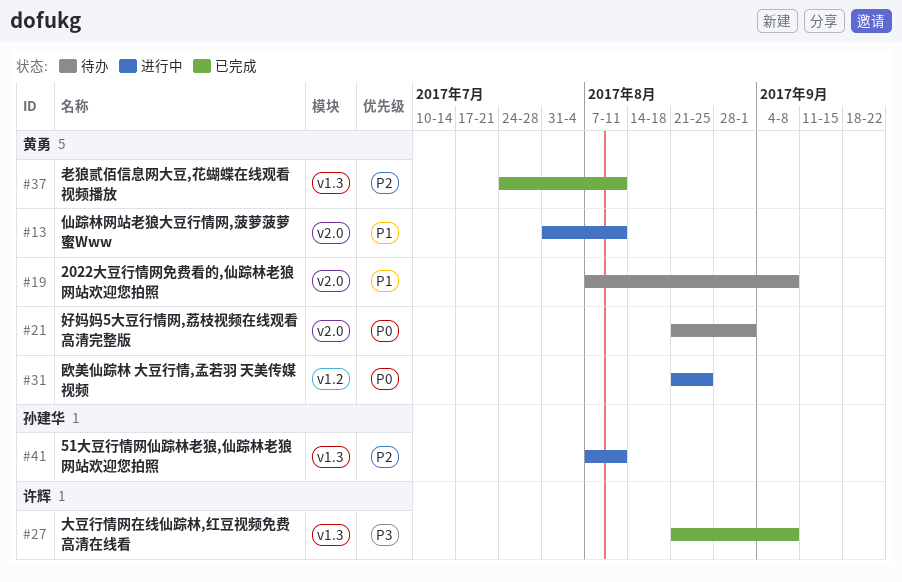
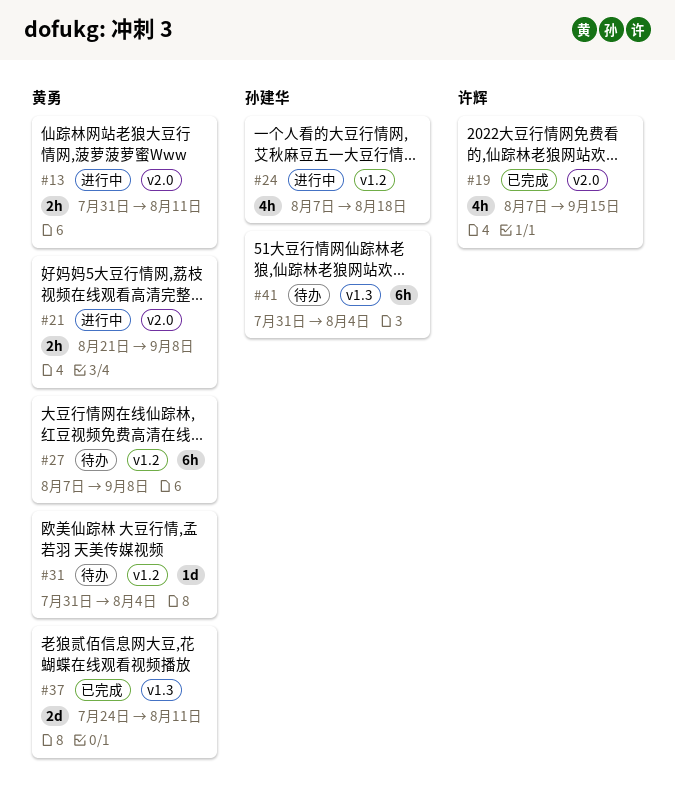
#19, status: 待办 -> 已完成
#19, owner: 黄勇 -> 许辉
#19, due: Sep 8 -> Sep 15
#21, status: 待办 -> 进行中
#21, due: Sep 1 -> Sep 8
#24: none -> present
#27, status: 已完成 -> 待办
#27, owner: 许辉 -> 黄勇
#27, label: v1.3 -> v1.2
#27, start: Aug 21 -> Aug 7
#31, status: 进行中 -> 待办
#31, start: Aug 21 -> Jul 31
#31, due: Aug 25 -> Aug 4
#41, status: 进行中 -> 待办
#41, start: Aug 7 -> Jul 31
#41, due: Aug 11 -> Aug 4

